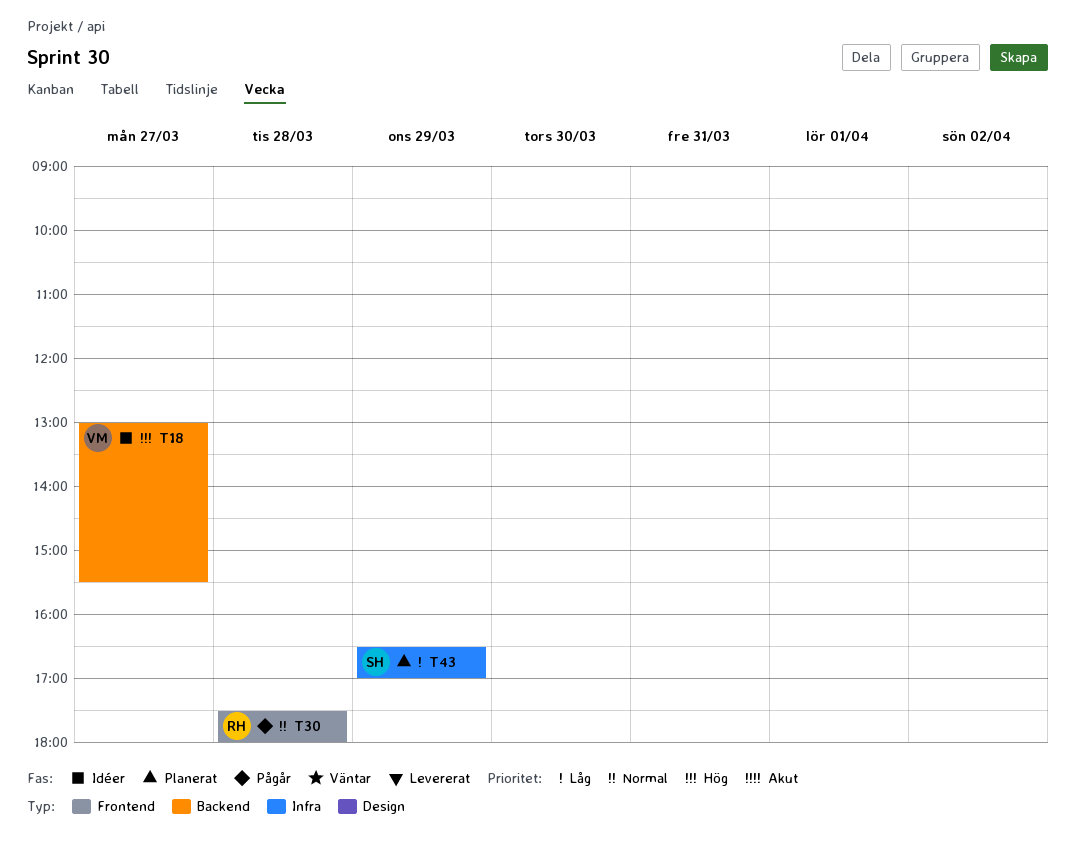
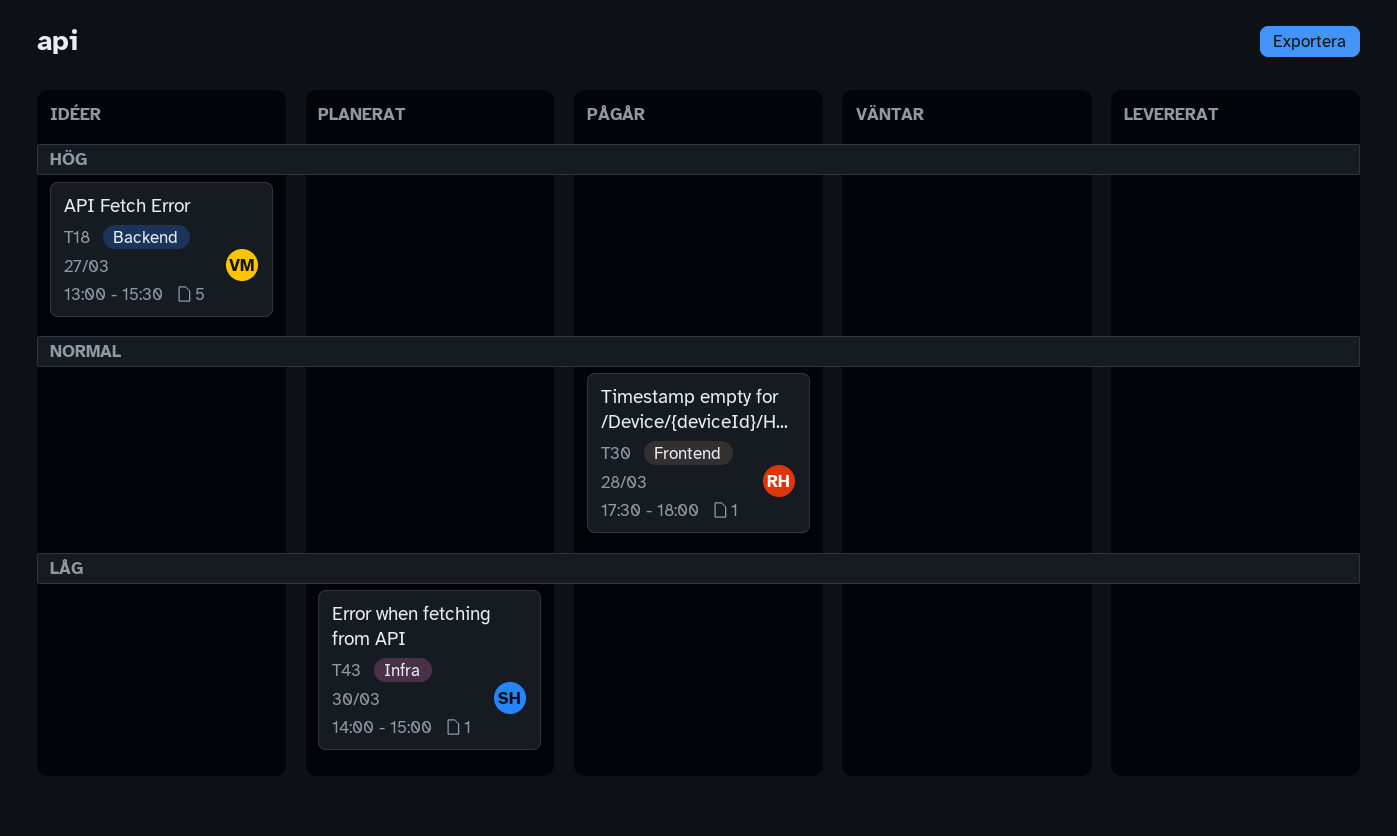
T43, day: Mar 29 -> Mar 30
T43, begins: 16:30 -> 14:00
T43, ends: 17:00 -> 15:00

